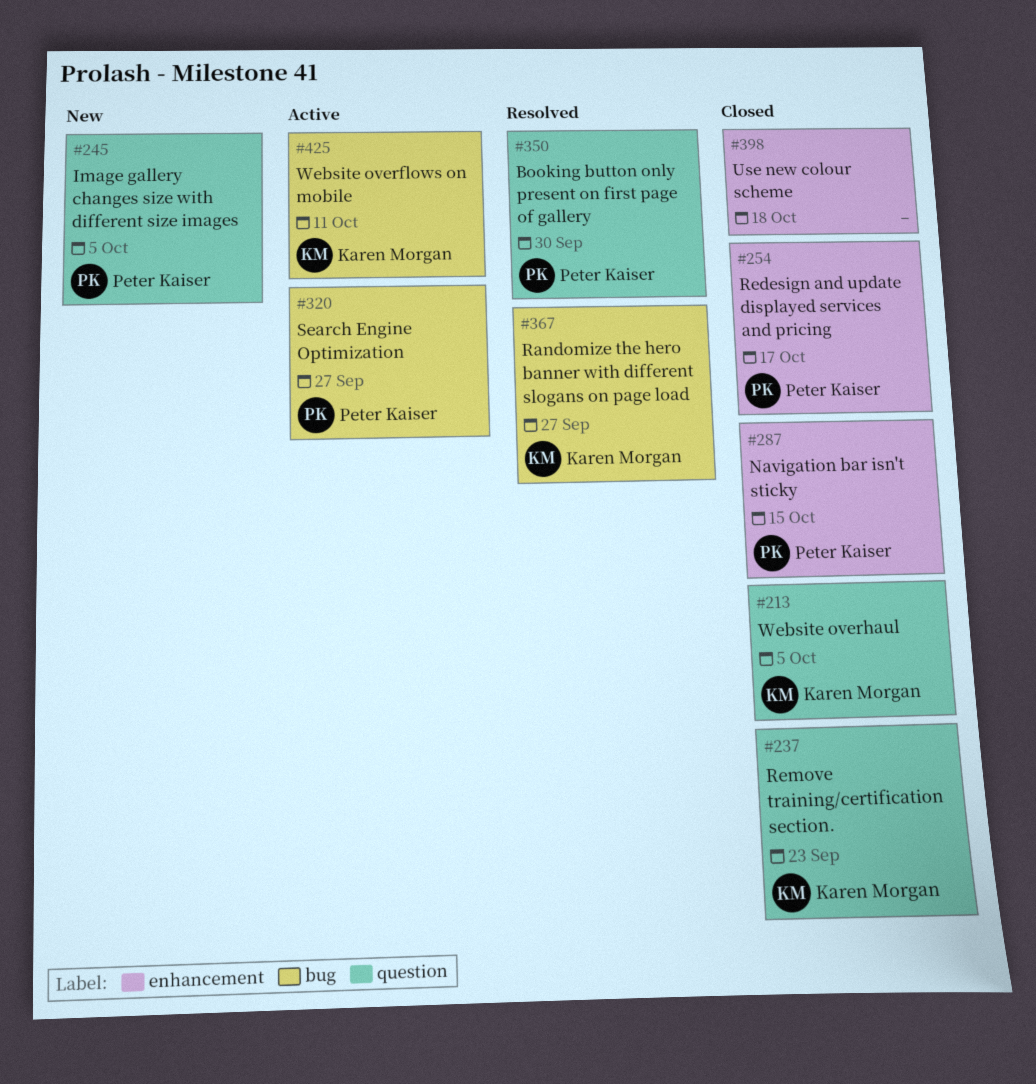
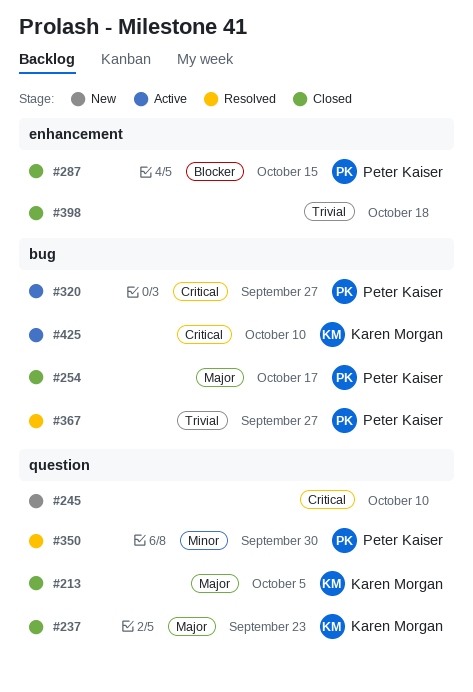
#245, owner: Peter Kaiser -> none
#245, due: Oct 5 -> Oct 10
#254, label: enhancement -> bug
#367, owner: Karen Morgan -> Peter Kaiser
#425, due: Oct 11 -> Oct 10

